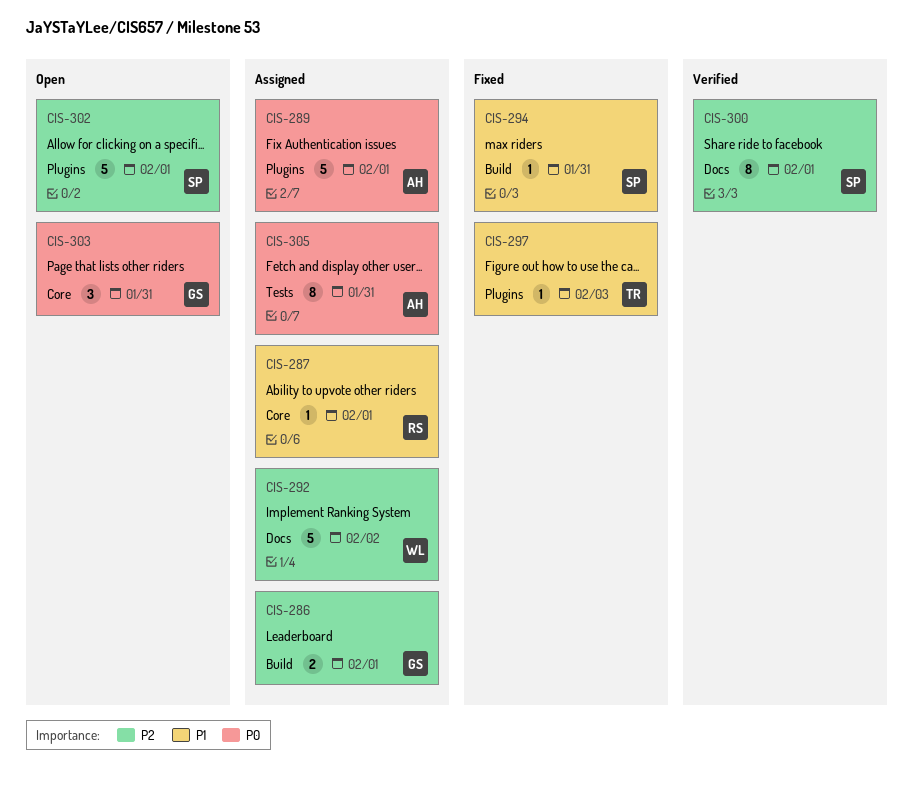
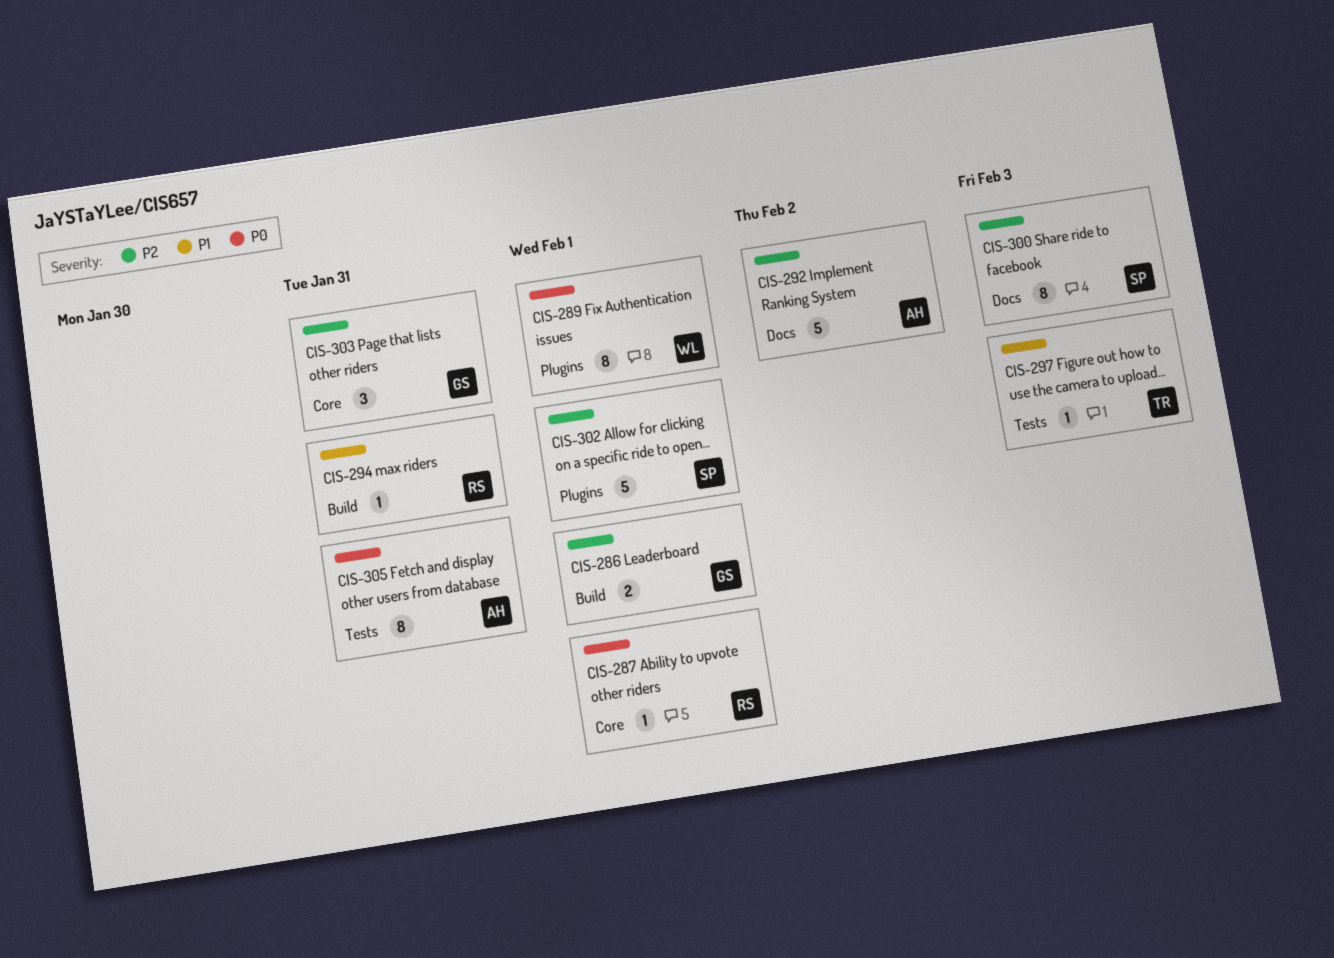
CIS-287, priority: P1 -> P0
CIS-289, owner: AH -> WL
CIS-289, estimate: 5 -> 8
CIS-292, owner: WL -> AH
CIS-294, owner: SP -> RS
CIS-297, label: Plugins -> Tests
CIS-300, due: Feb 1 -> Feb 3
CIS-303, priority: P0 -> P2

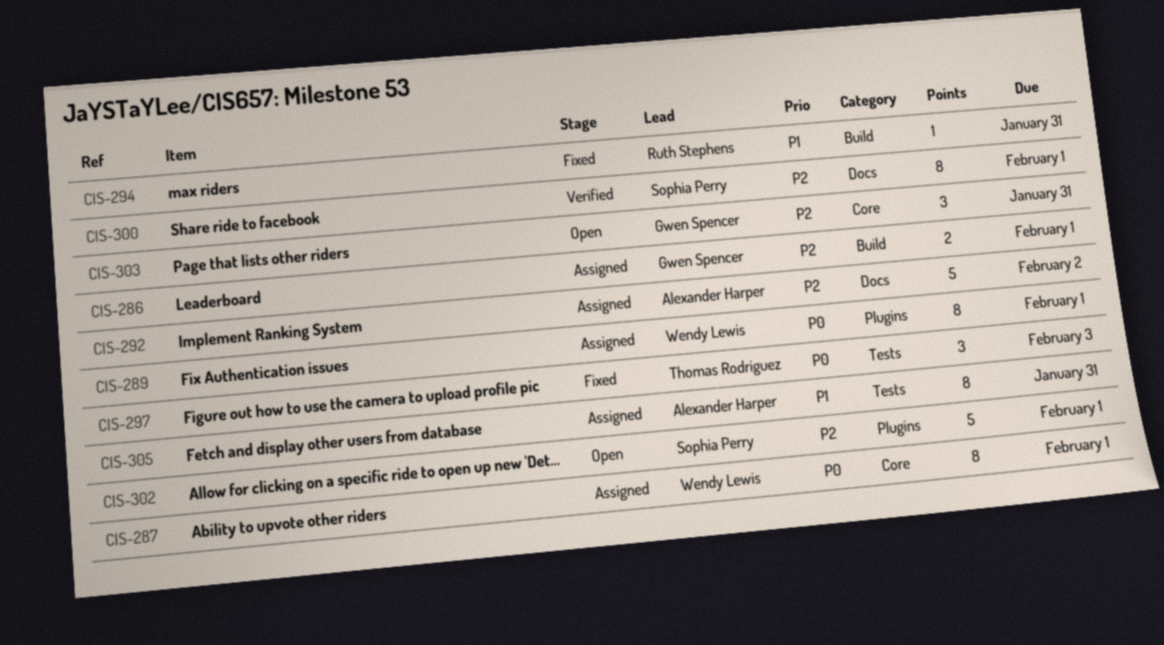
CIS-287, owner: Ruth Stephens -> Wendy Lewis
CIS-287, estimate: 1 -> 8
CIS-297, priority: P1 -> P0
CIS-297, estimate: 1 -> 3
CIS-300, due: Feb 3 -> Feb 1
CIS-305, priority: P0 -> P1

